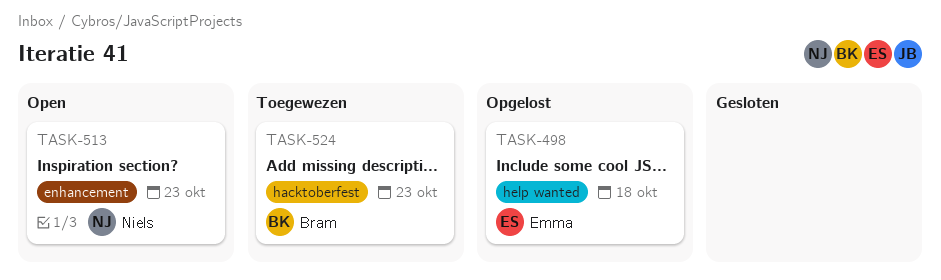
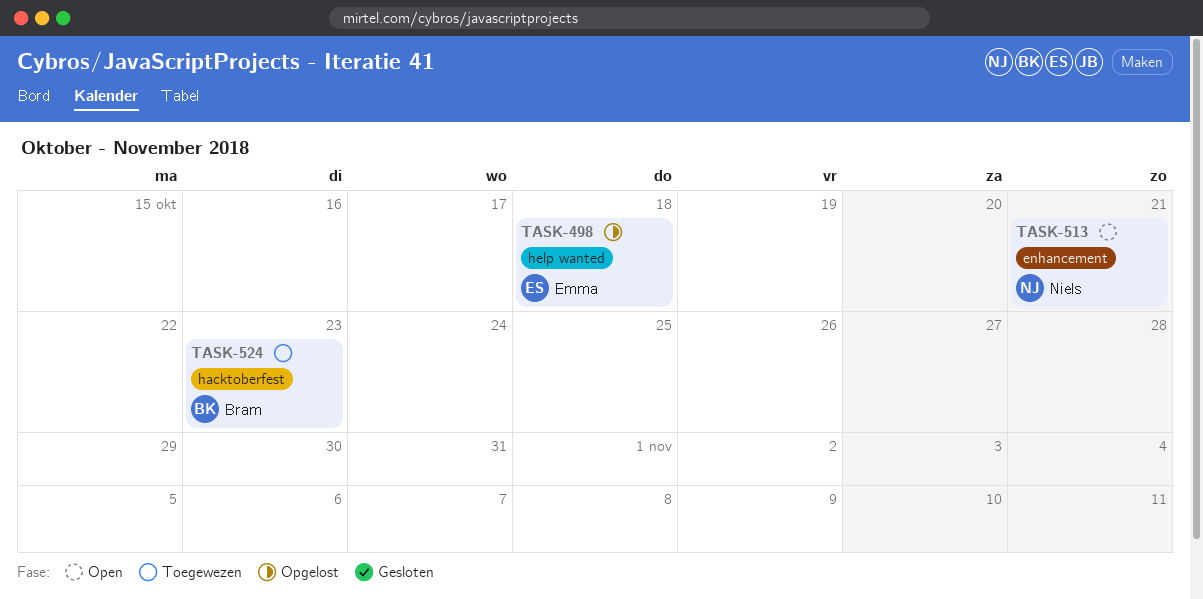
TASK-513, due: Oct 23 -> Oct 21

